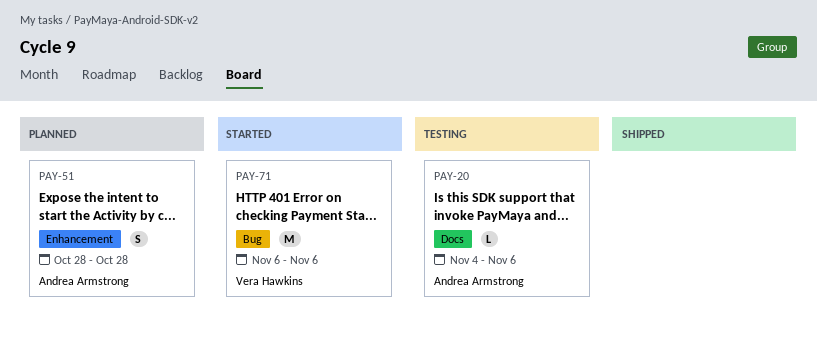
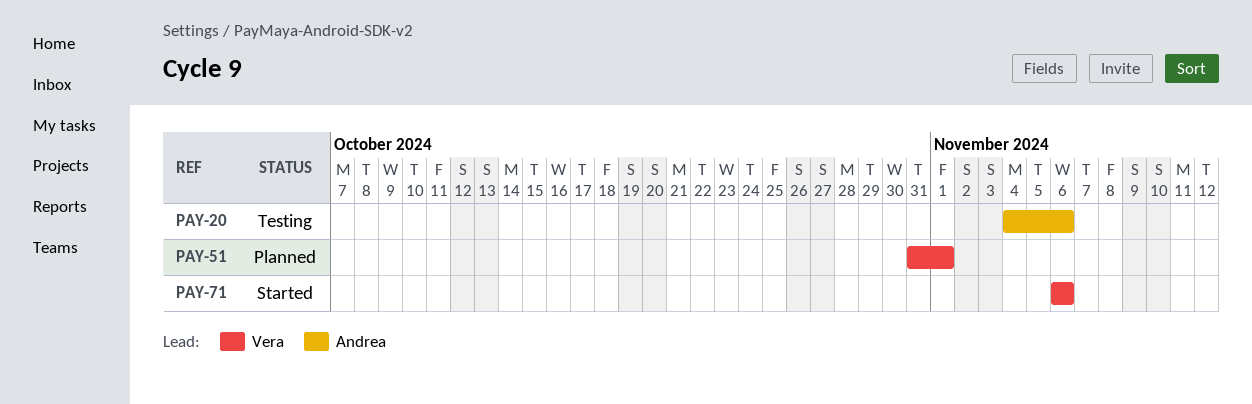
PAY-51, owner: Andrea Armstrong -> Vera Hawkins
PAY-51, start: Oct 28 -> Oct 31
PAY-51, due: Oct 28 -> Nov 1

